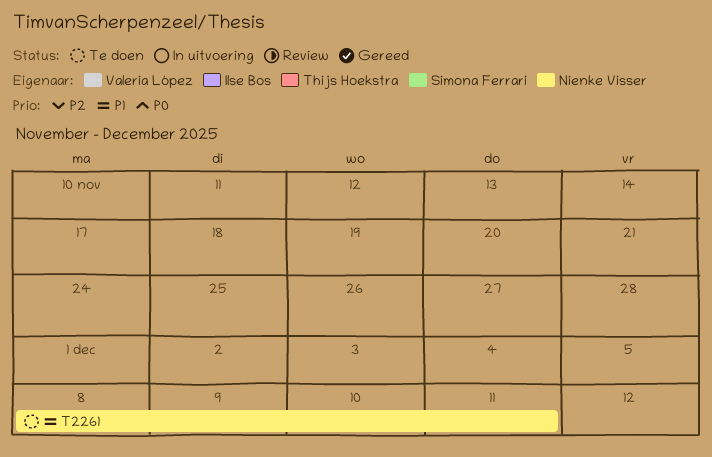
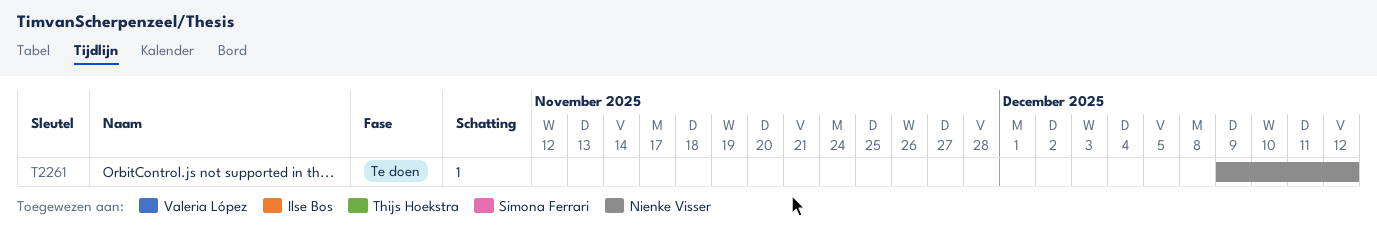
T2261, start: Dec 8 -> Dec 9
T2261, due: Dec 11 -> Dec 12

